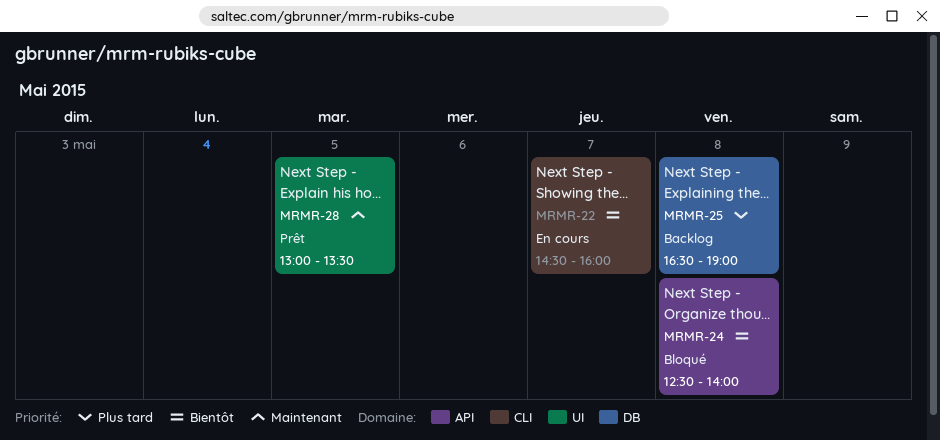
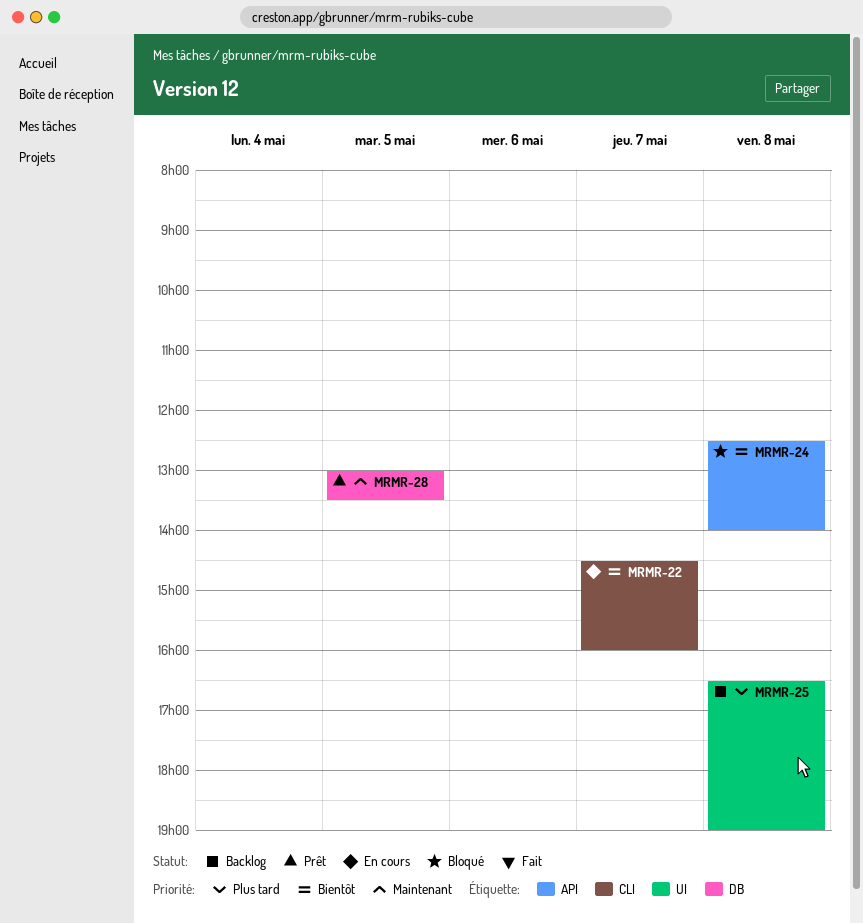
MRMR-25, label: DB -> UI
MRMR-28, label: UI -> DB

